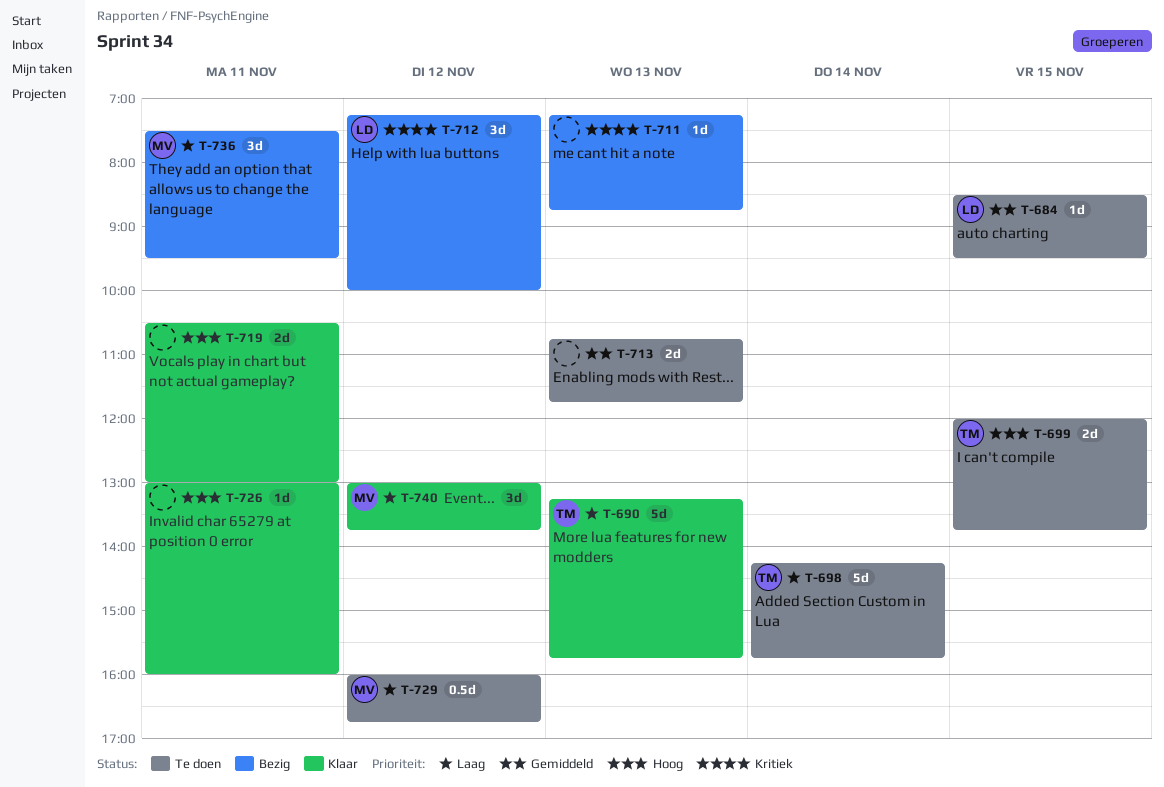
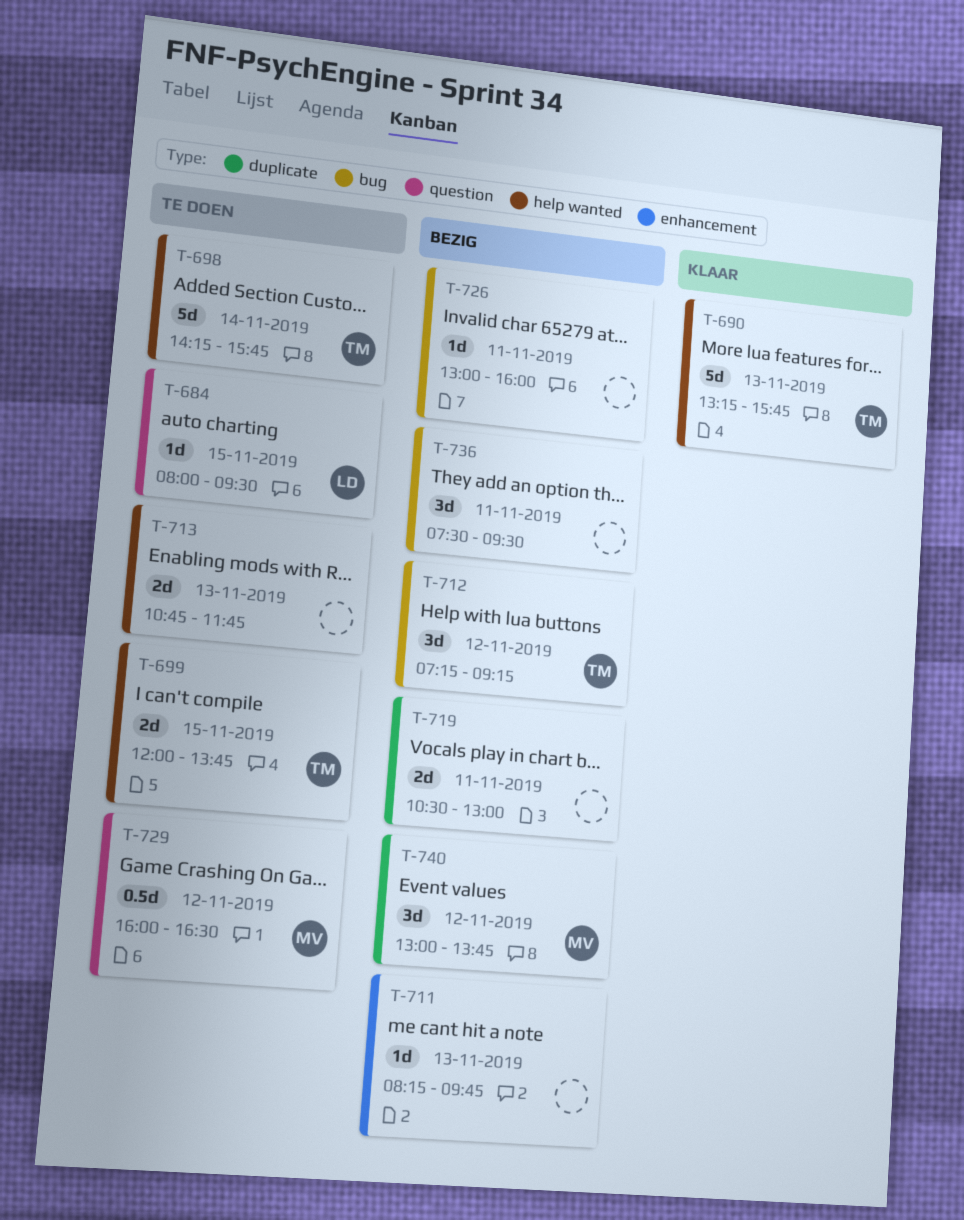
T-684, begins: 08:30 -> 08:00
T-711, begins: 07:15 -> 08:15
T-711, ends: 08:45 -> 09:45
T-712, owner: LD -> TM
T-712, ends: 10:00 -> 09:15
T-719, status: Klaar -> Bezig
T-726, status: Klaar -> Bezig
T-729, ends: 16:45 -> 16:30
T-736, owner: MV -> none
T-740, status: Klaar -> Bezig

